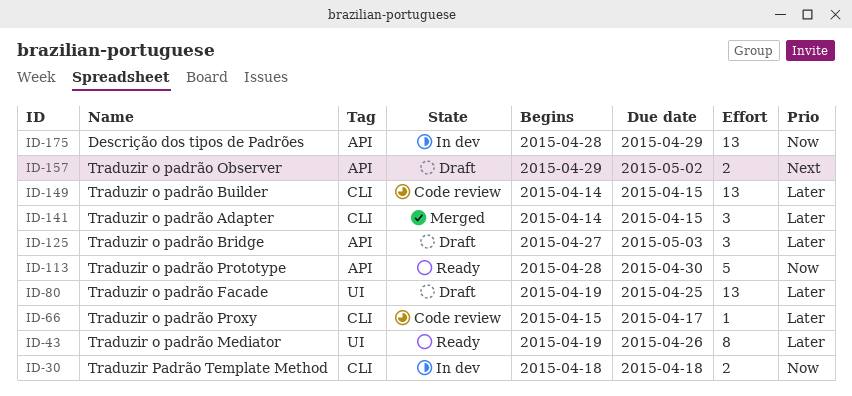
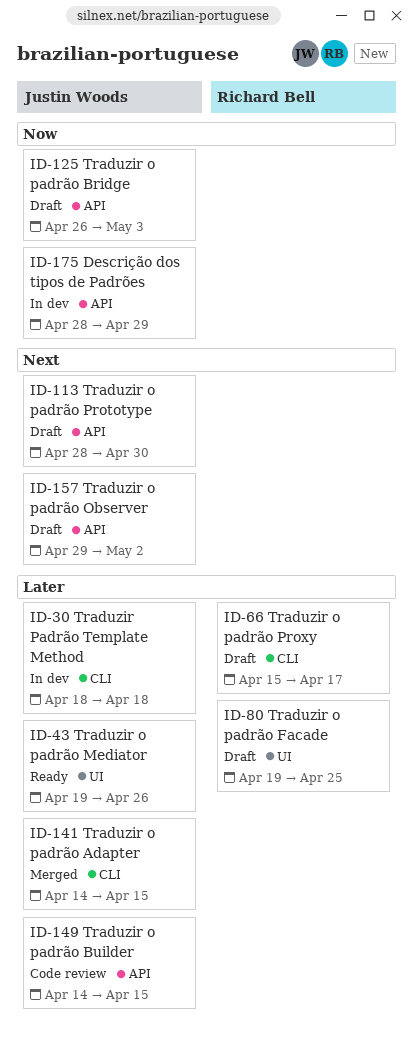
ID-30, priority: Now -> Later
ID-66, status: Code review -> Draft
ID-113, status: Ready -> Draft
ID-113, priority: Now -> Next
ID-125, priority: Later -> Now
ID-125, start: Apr 27 -> Apr 26
ID-149, label: CLI -> API

